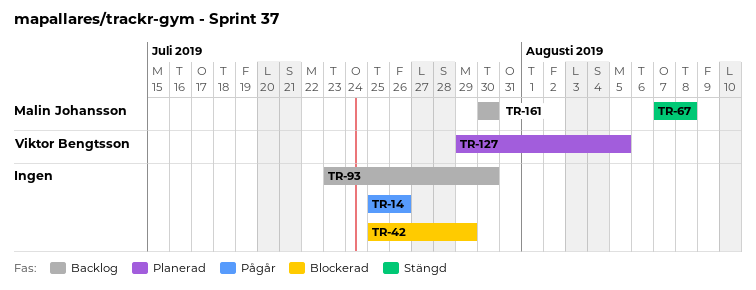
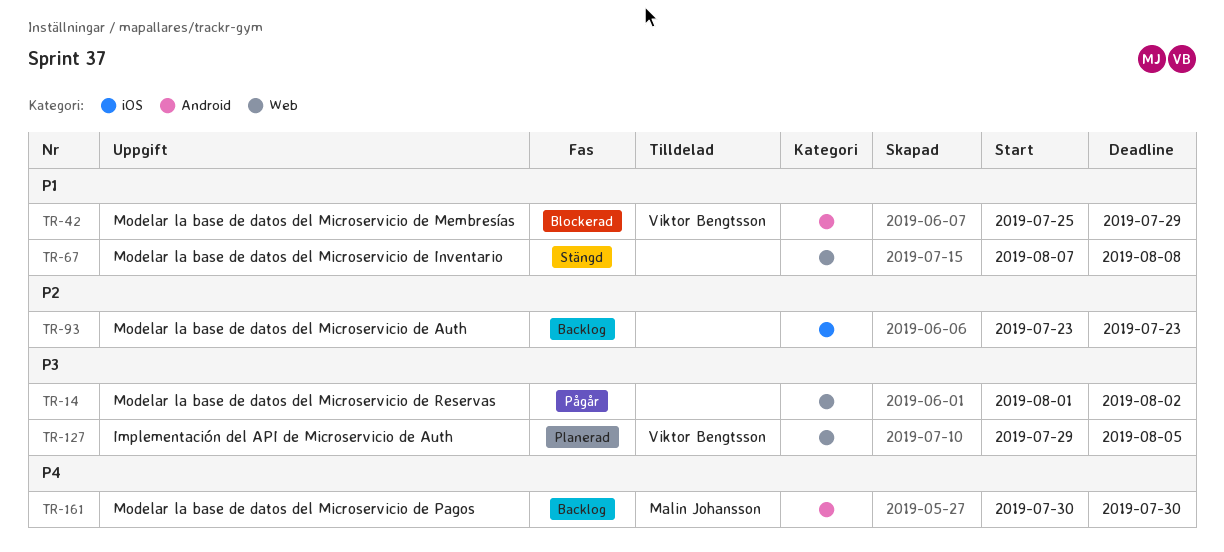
TR-14, start: Jul 25 -> Aug 1
TR-14, due: Jul 26 -> Aug 2
TR-42, owner: none -> Viktor Bengtsson
TR-67, owner: Malin Johansson -> none
TR-93, due: Jul 30 -> Jul 23

